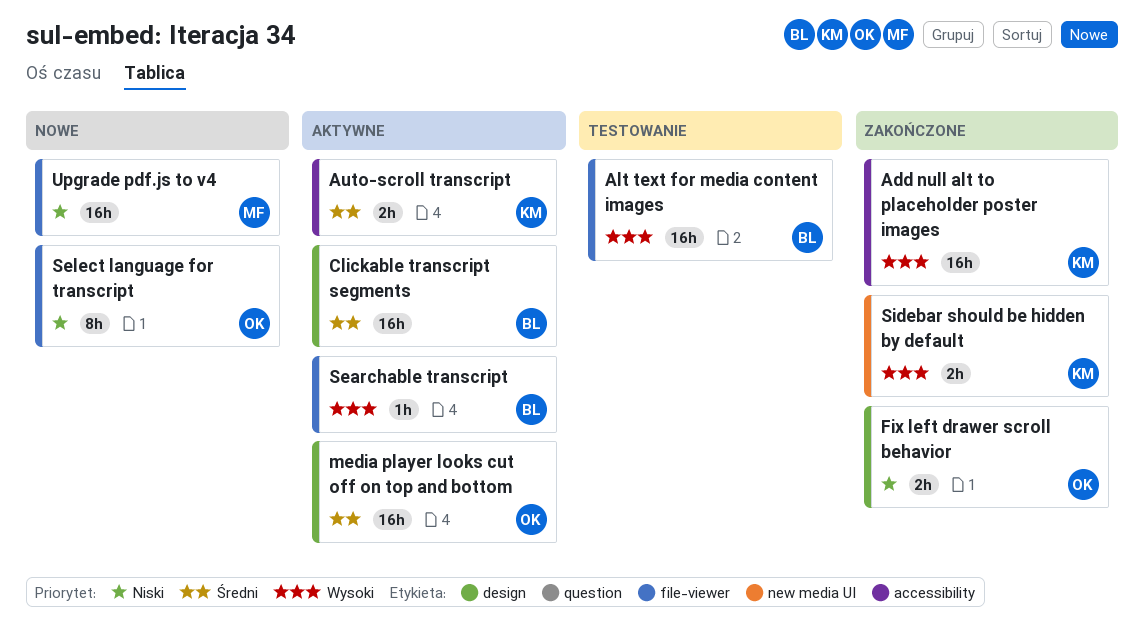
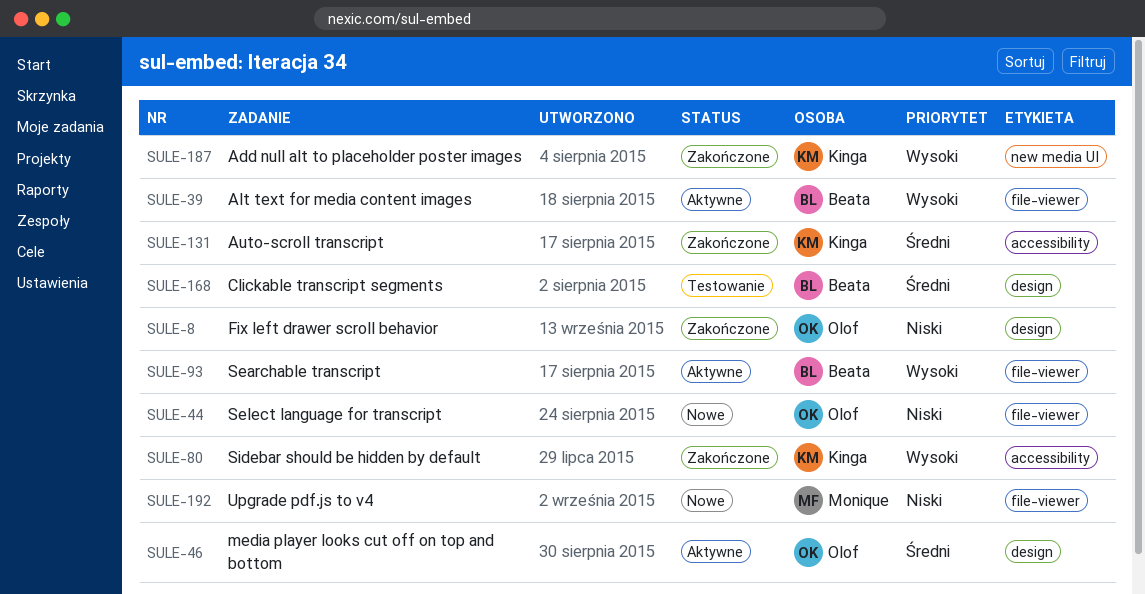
Add null alt to placeholder poster images, label: accessibility -> new media UI
Alt text for media content images, status: Testowanie -> Aktywne
Auto-scroll transcript, status: Aktywne -> Zakończone
Clickable transcript segments, status: Aktywne -> Testowanie
Sidebar should be hidden by default, label: new media UI -> accessibility

